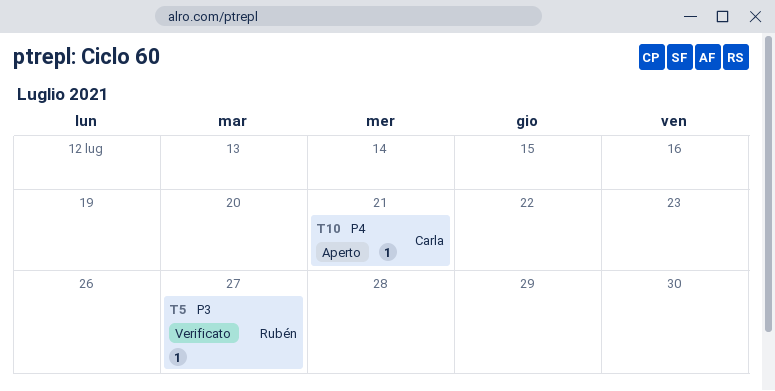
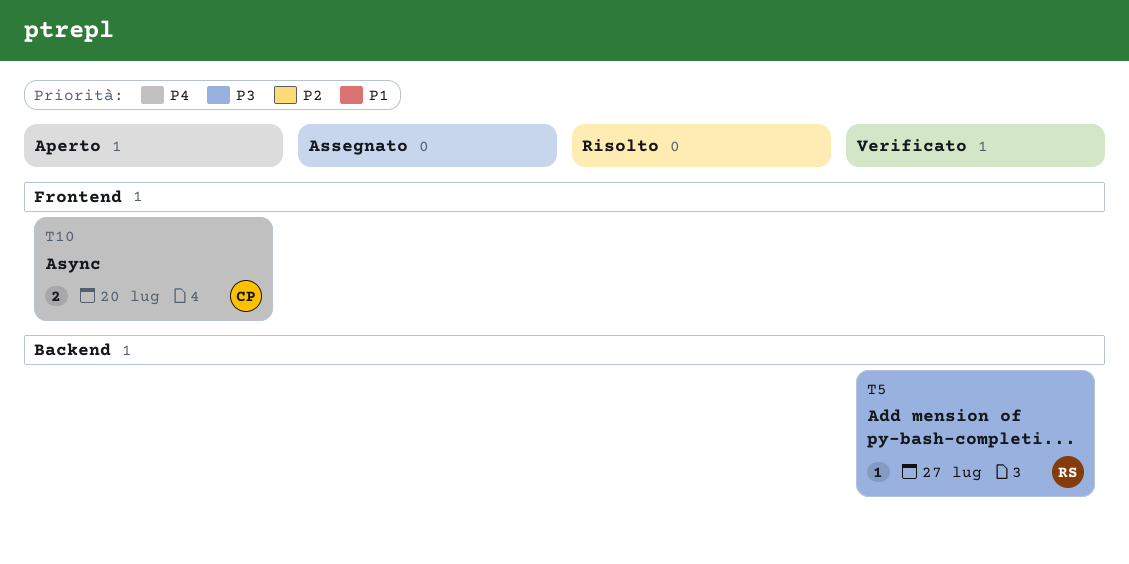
T10, estimate: 1 -> 2
T10, due: Jul 21 -> Jul 20

